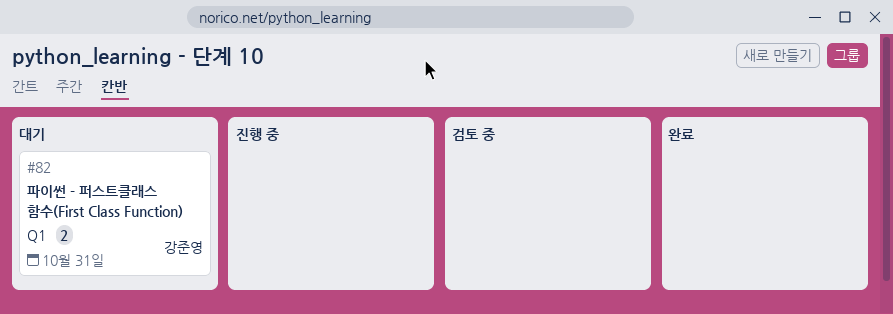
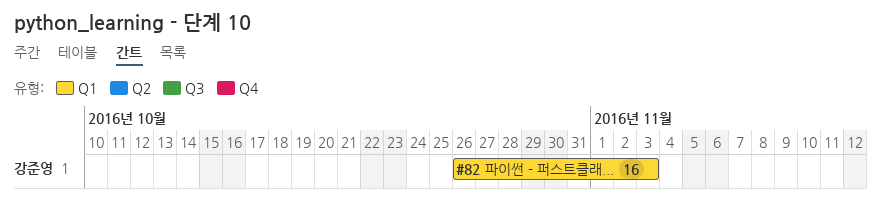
#82, estimate: 2 -> 16
#82, due: Oct 31 -> Nov 3

